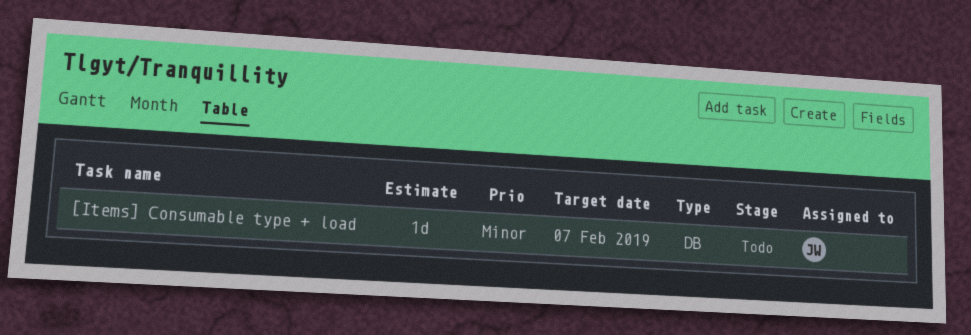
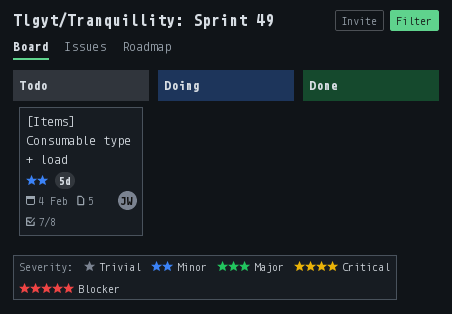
[Items] Consumable type + load, estimate: 1d -> 5d
[Items] Consumable type + load, due: Feb 7 -> Feb 4

